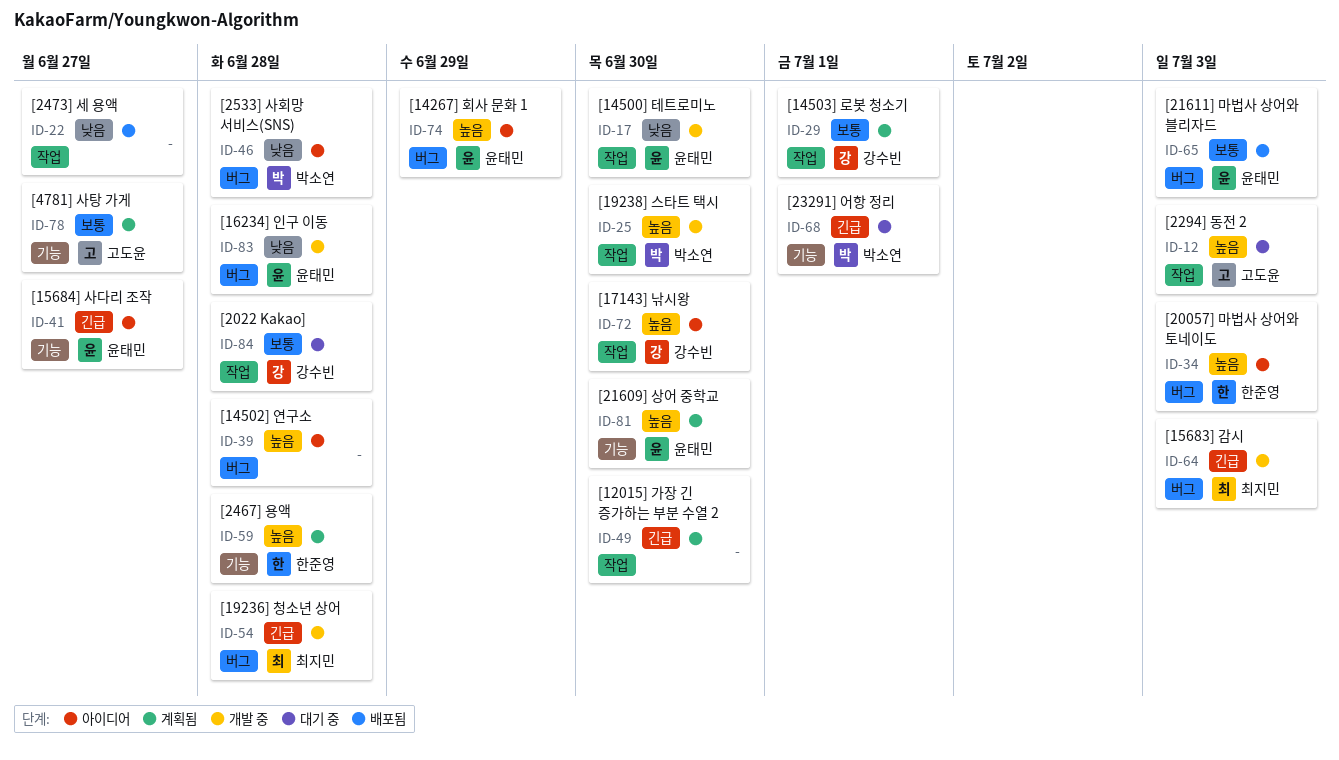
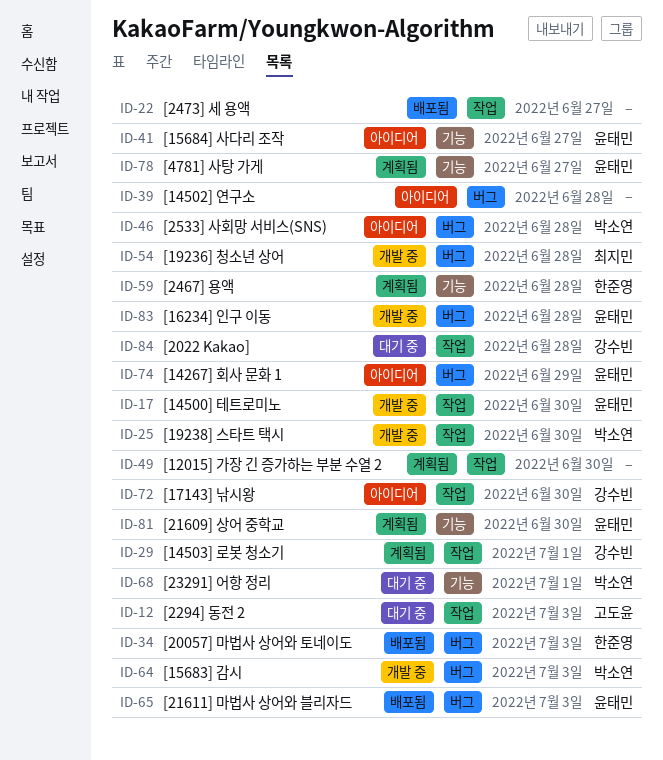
ID-34, status: 아이디어 -> 배포됨
ID-64, owner: 최지민 -> 박소연
ID-78, owner: 고도윤 -> 윤태민

